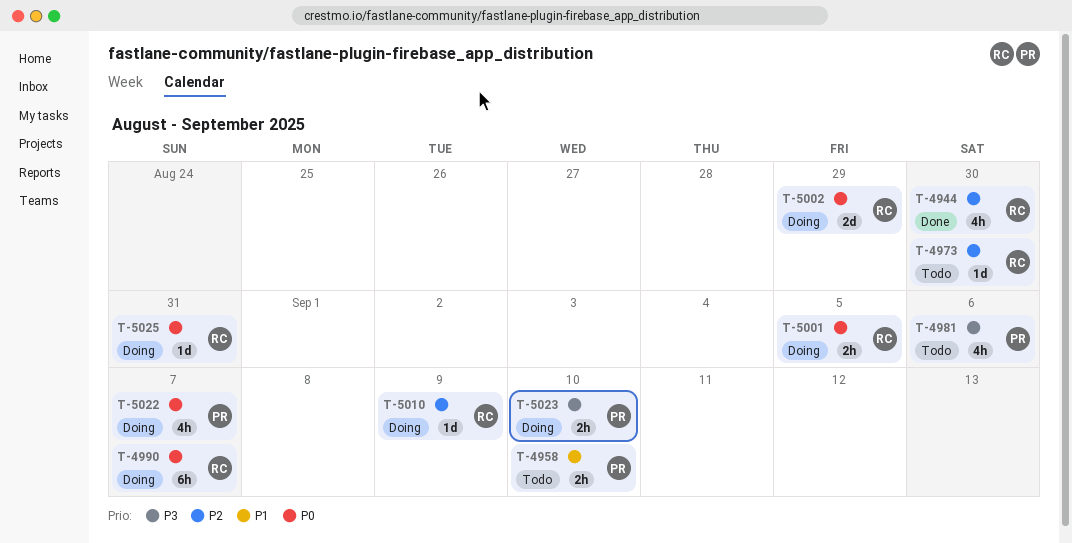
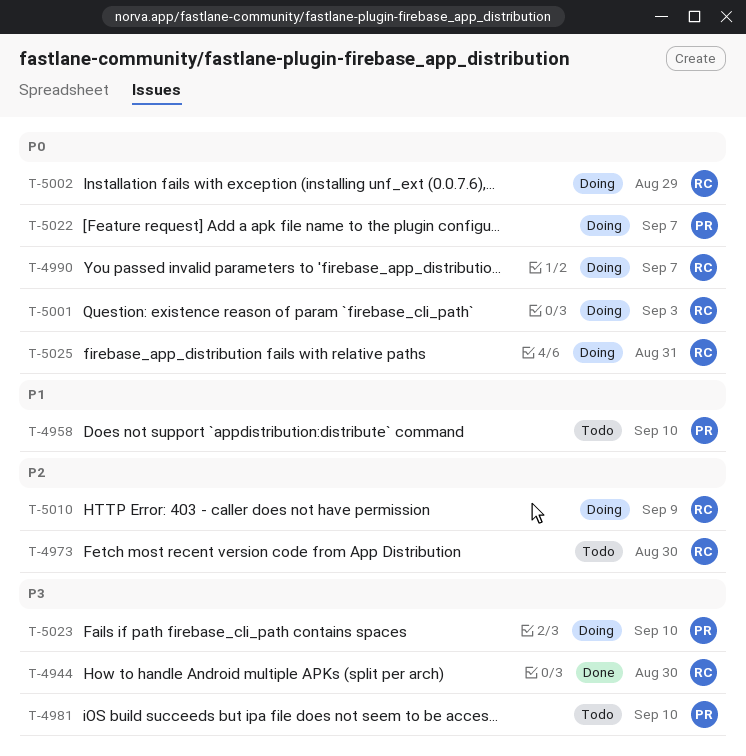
T-4944, priority: P2 -> P3
T-4981, due: Sep 6 -> Sep 10
T-5001, due: Sep 5 -> Sep 3

